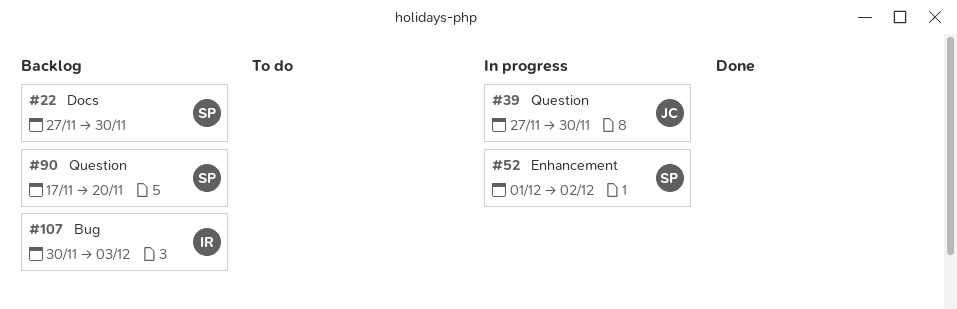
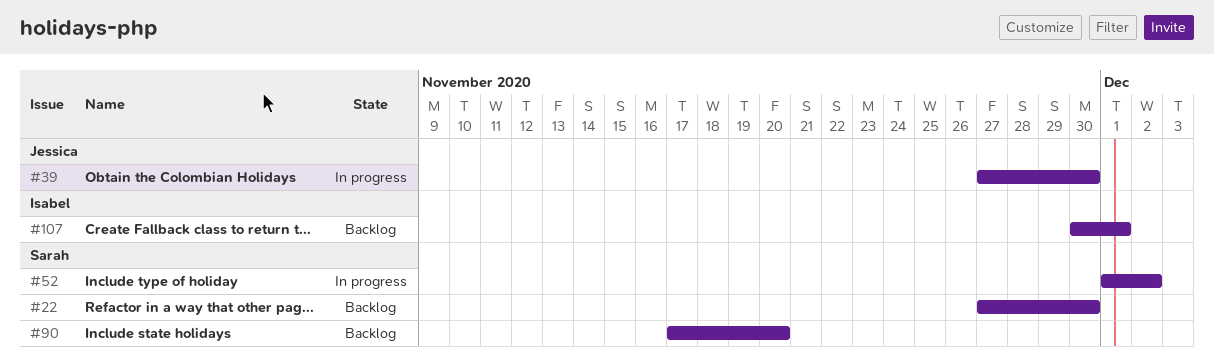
#107, due: Dec 3 -> Dec 1

